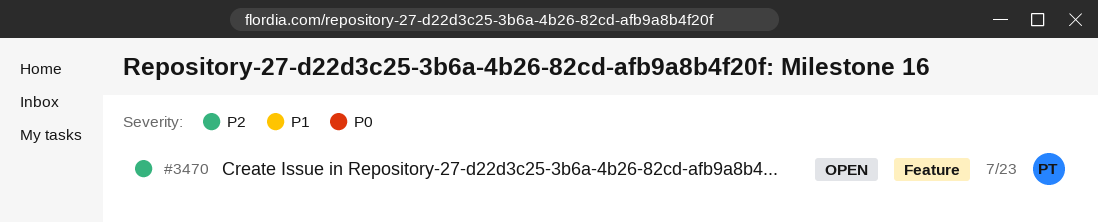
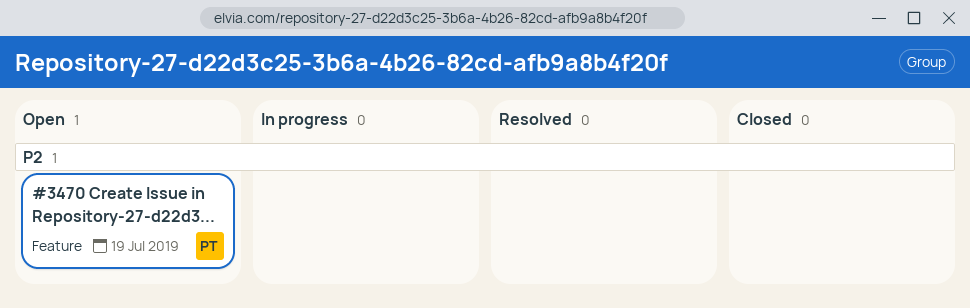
#3470, due: Jul 23 -> Jul 19

